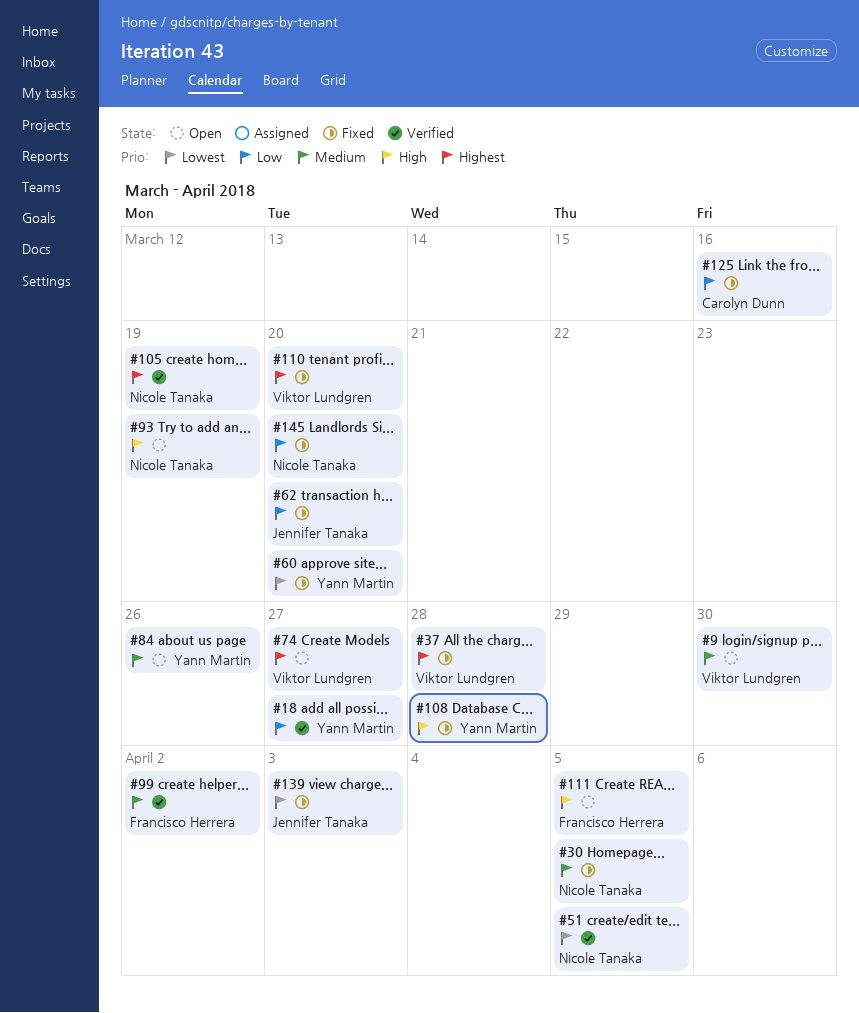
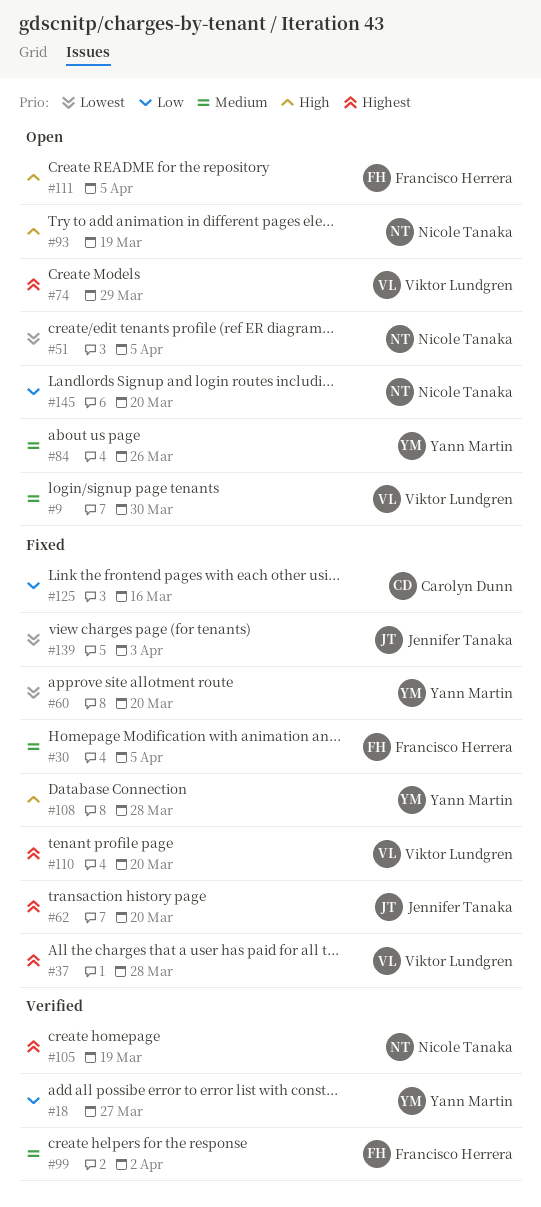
#30, owner: Nicole Tanaka -> Francisco Herrera
#51, status: Verified -> Open
#62, priority: Low -> Highest
#74, due: Mar 27 -> Mar 29
#145, status: Fixed -> Open

